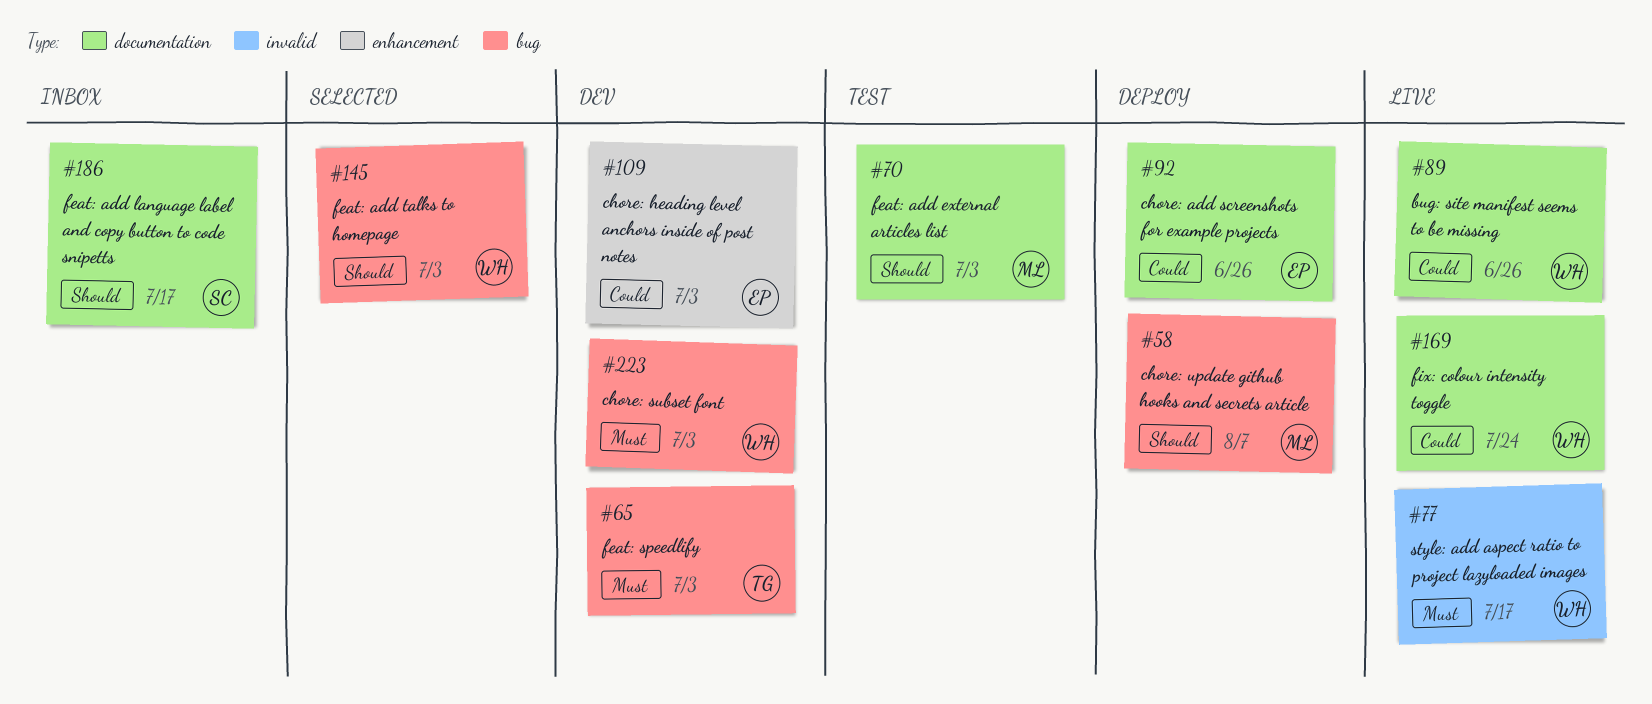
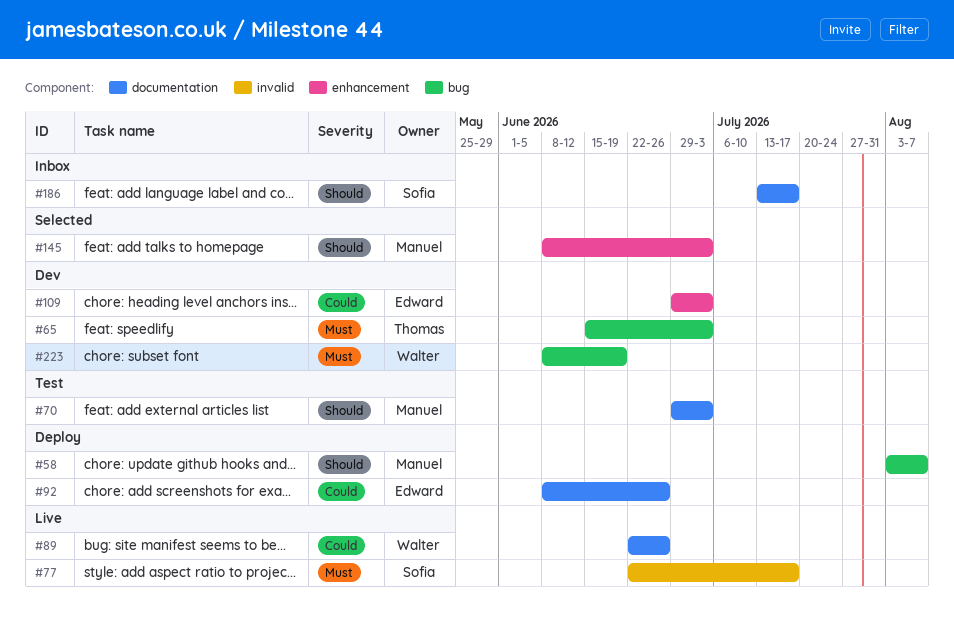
#77, owner: Walter -> Sofia
#145, owner: Walter -> Manuel
#145, label: bug -> enhancement
#169: present -> none
#223, due: Jul 3 -> Jun 19

